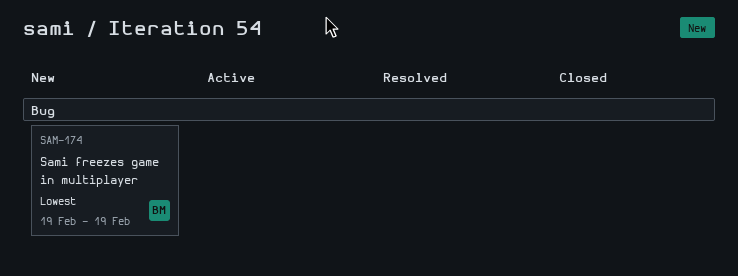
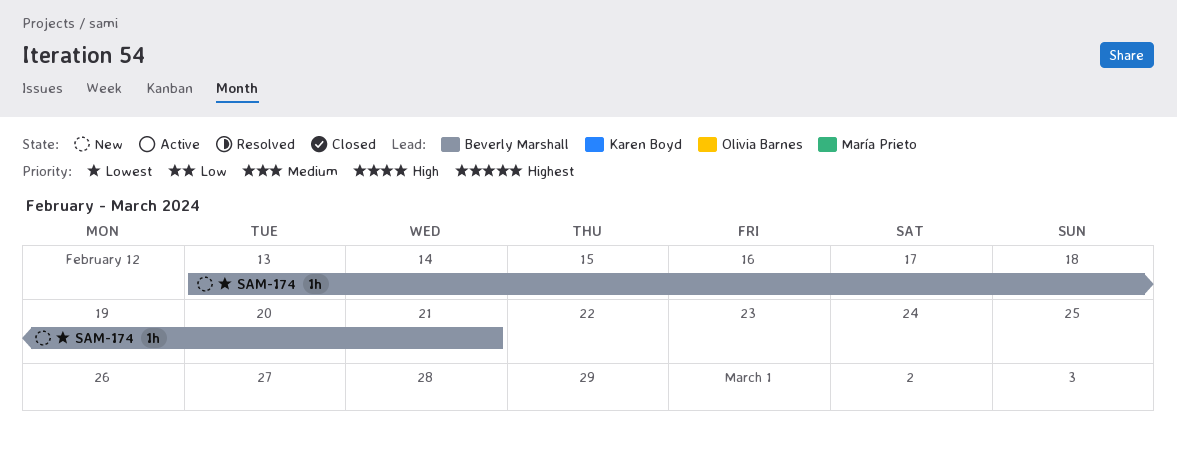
SAM-174, start: Feb 19 -> Feb 13
SAM-174, due: Feb 19 -> Feb 21

